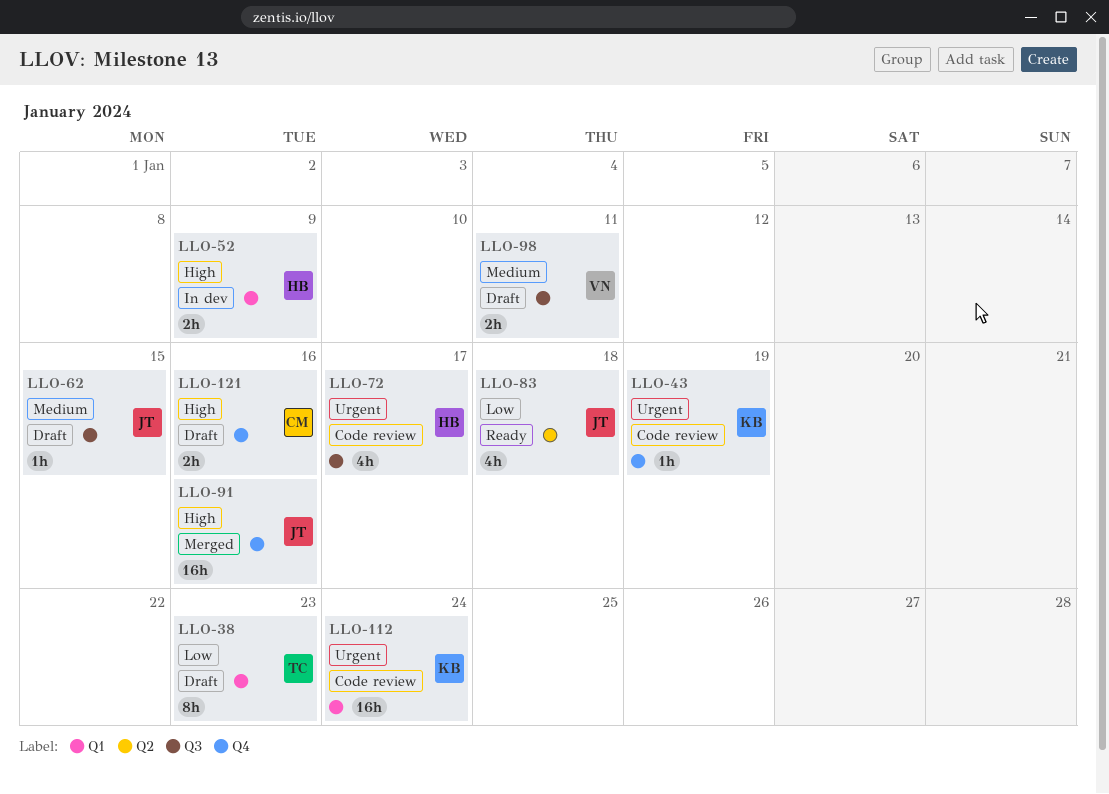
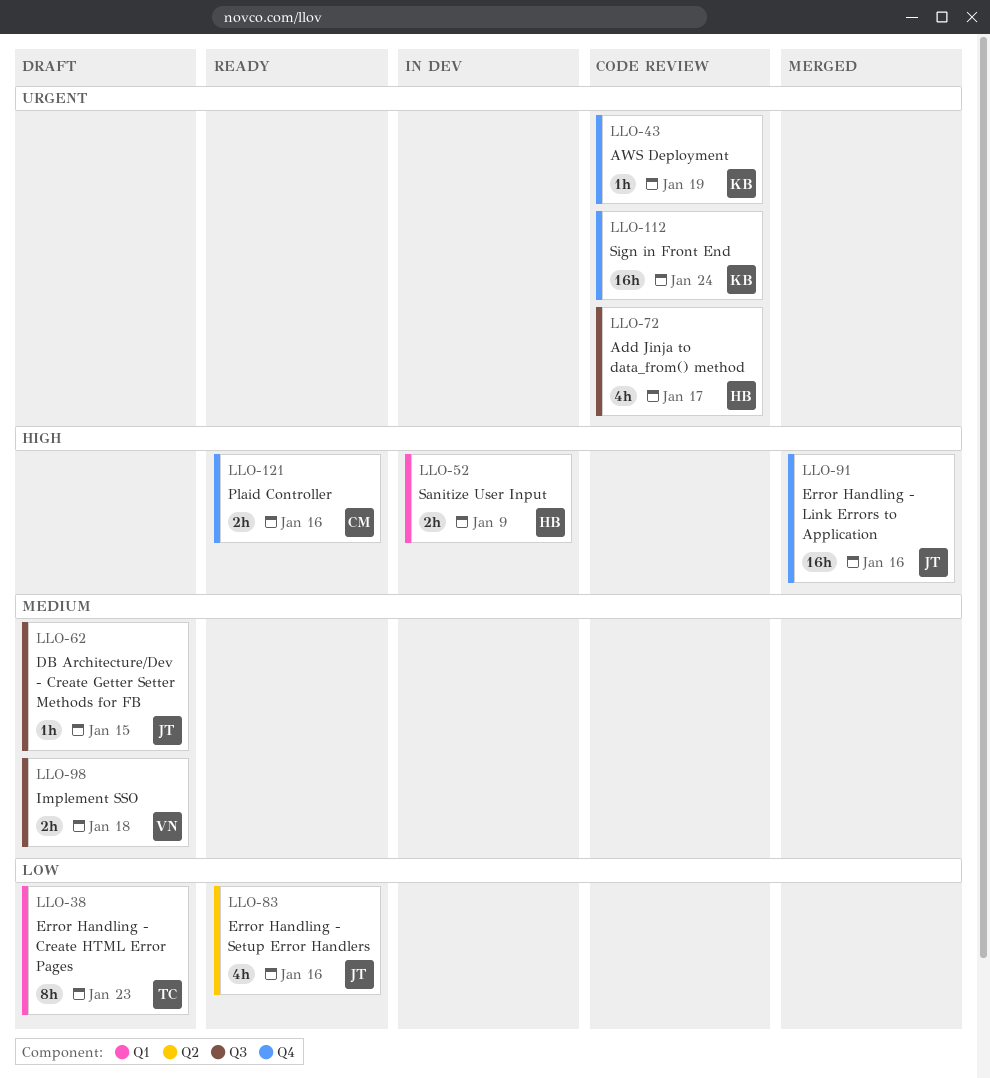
LLO-83, due: Jan 18 -> Jan 16
LLO-98, due: Jan 11 -> Jan 18
LLO-112, label: Q1 -> Q4
LLO-121, status: Draft -> Ready

